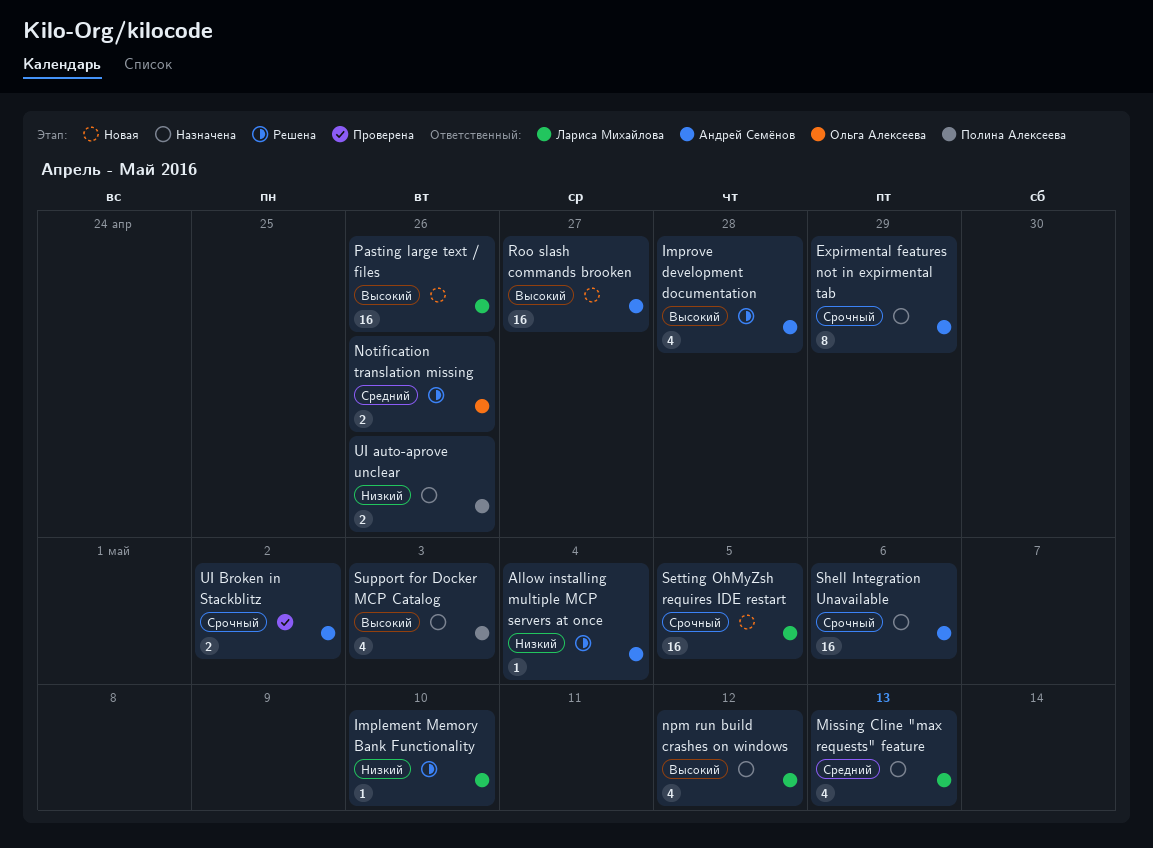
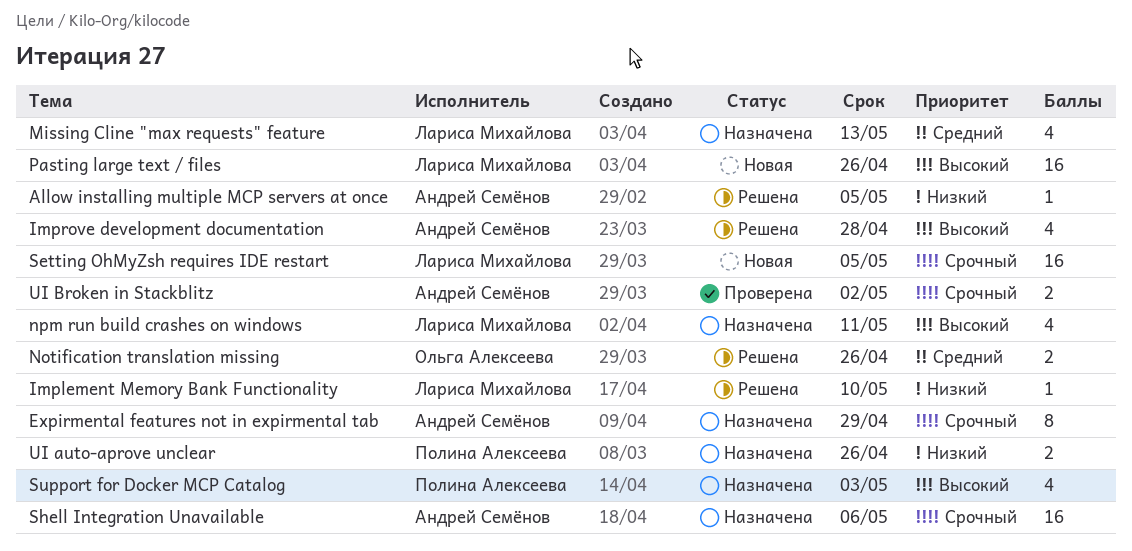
Allow installing multiple MCP servers at once, due: May 4 -> May 5
npm run build crashes on windows, due: May 12 -> May 11
Roo slash commands brooken: present -> none

